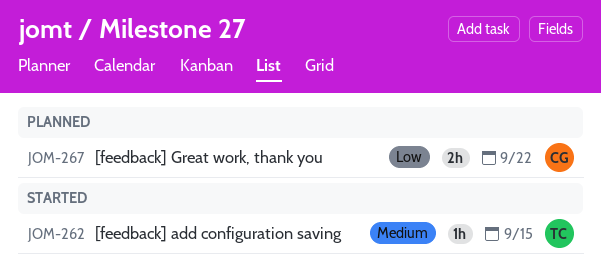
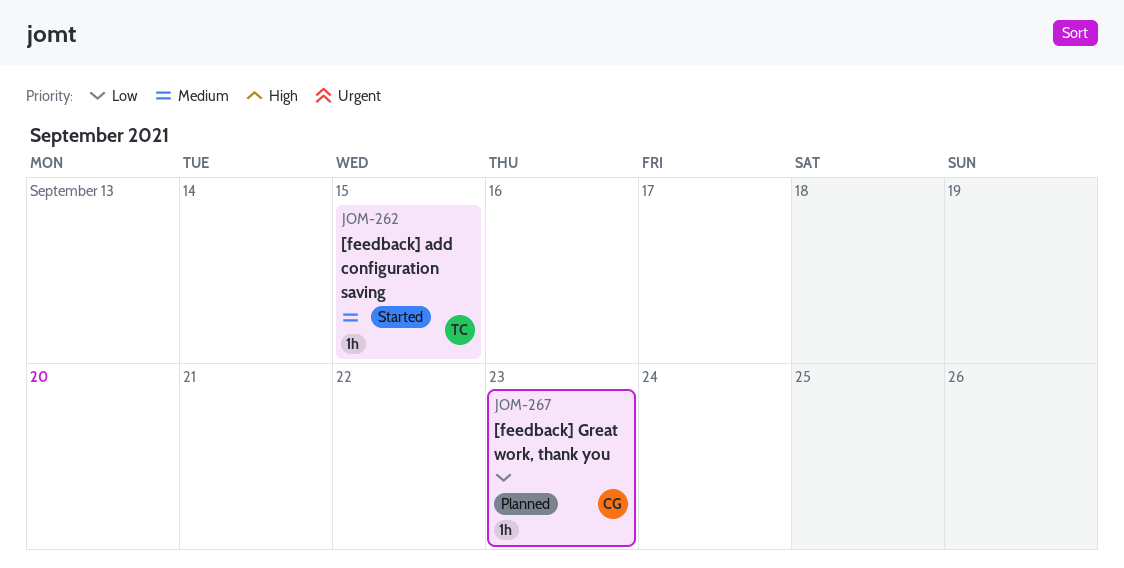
JOM-267, estimate: 2h -> 1h
JOM-267, due: Sep 22 -> Sep 23

